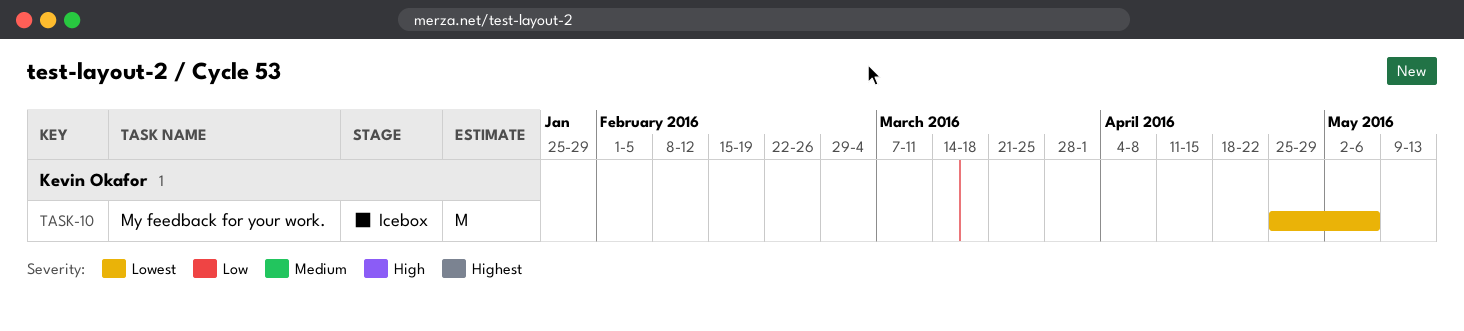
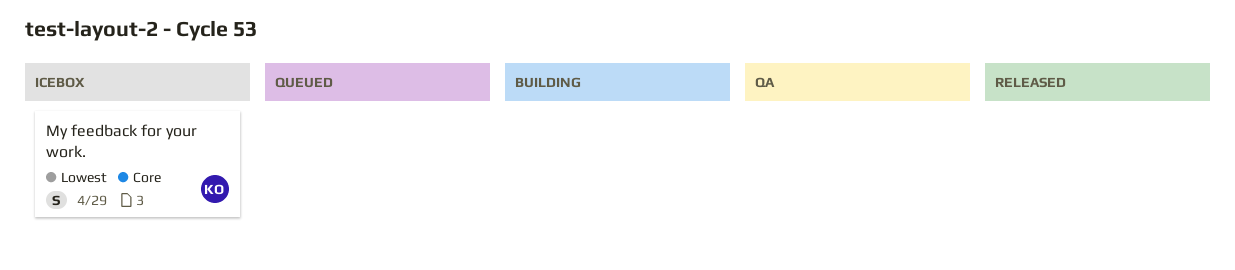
My feedback for your work., estimate: M -> S
My feedback for your work., due: May 6 -> Apr 29

